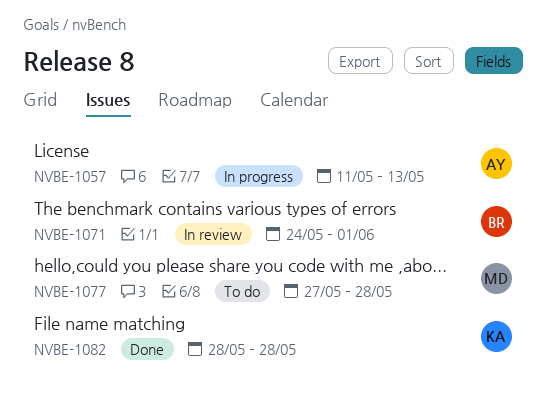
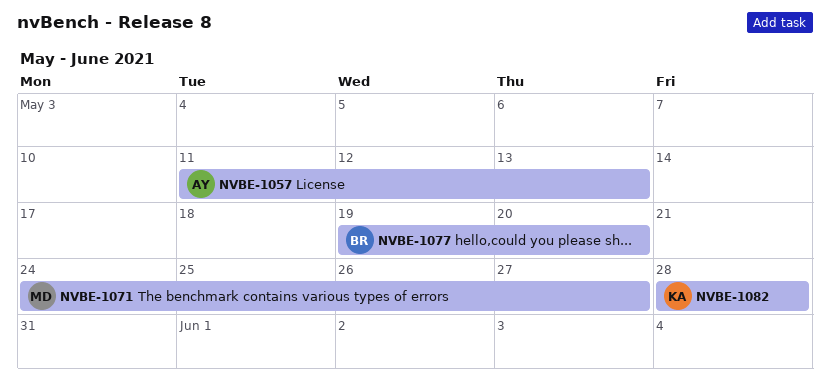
NVBE-1071, owner: BR -> MD
NVBE-1071, due: Jun 1 -> May 27
NVBE-1077, owner: MD -> BR
NVBE-1077, start: May 27 -> May 19
NVBE-1077, due: May 28 -> May 20

